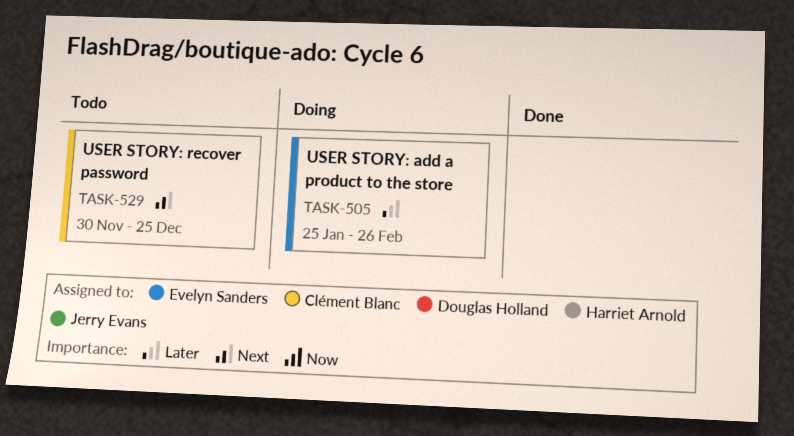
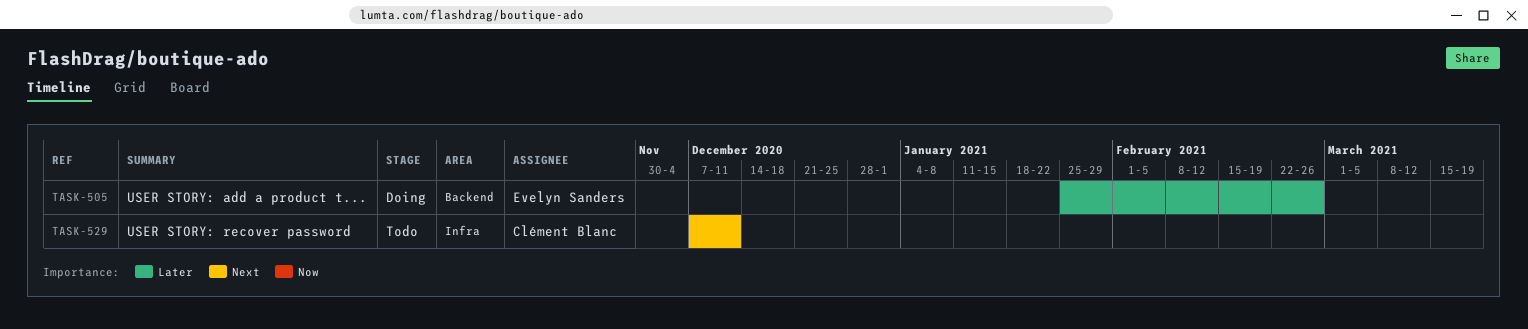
TASK-529, start: Nov 30 -> Dec 7
TASK-529, due: Dec 25 -> Dec 11

